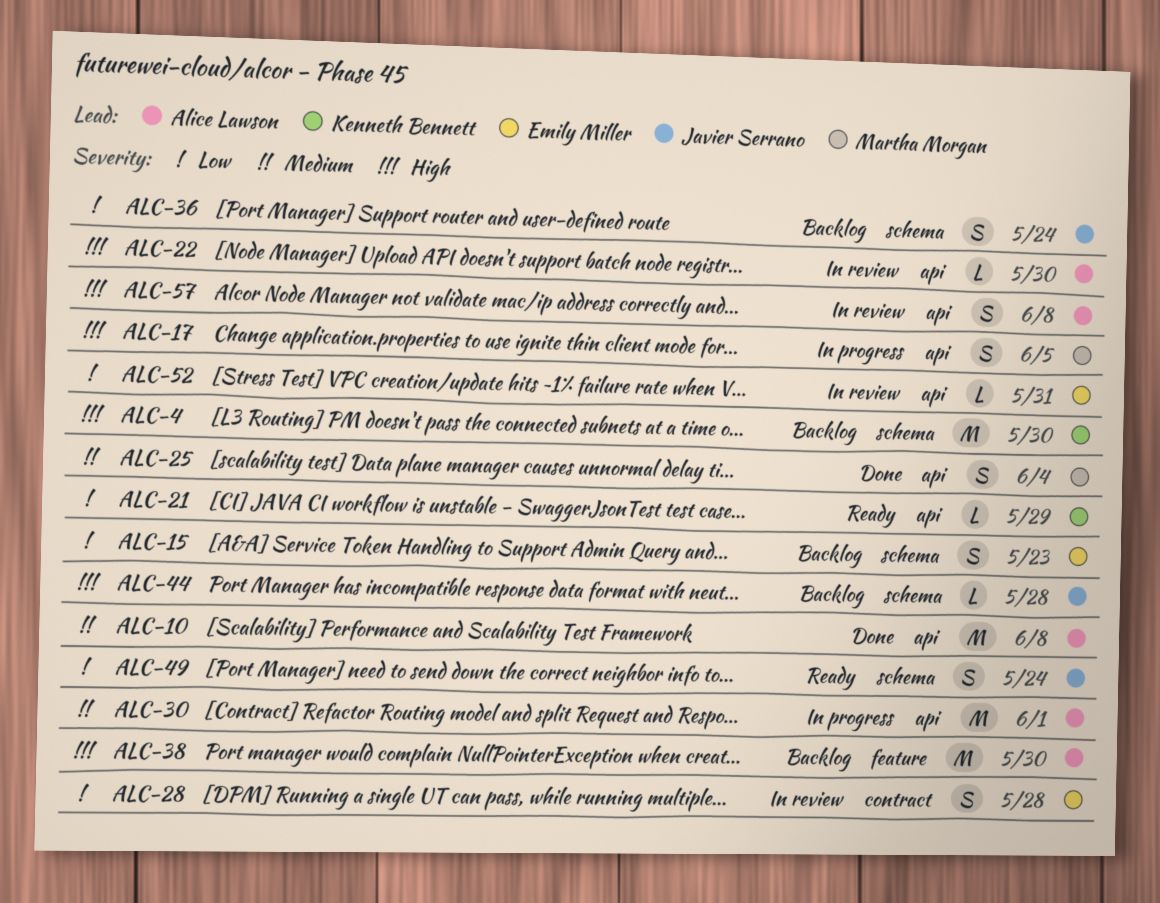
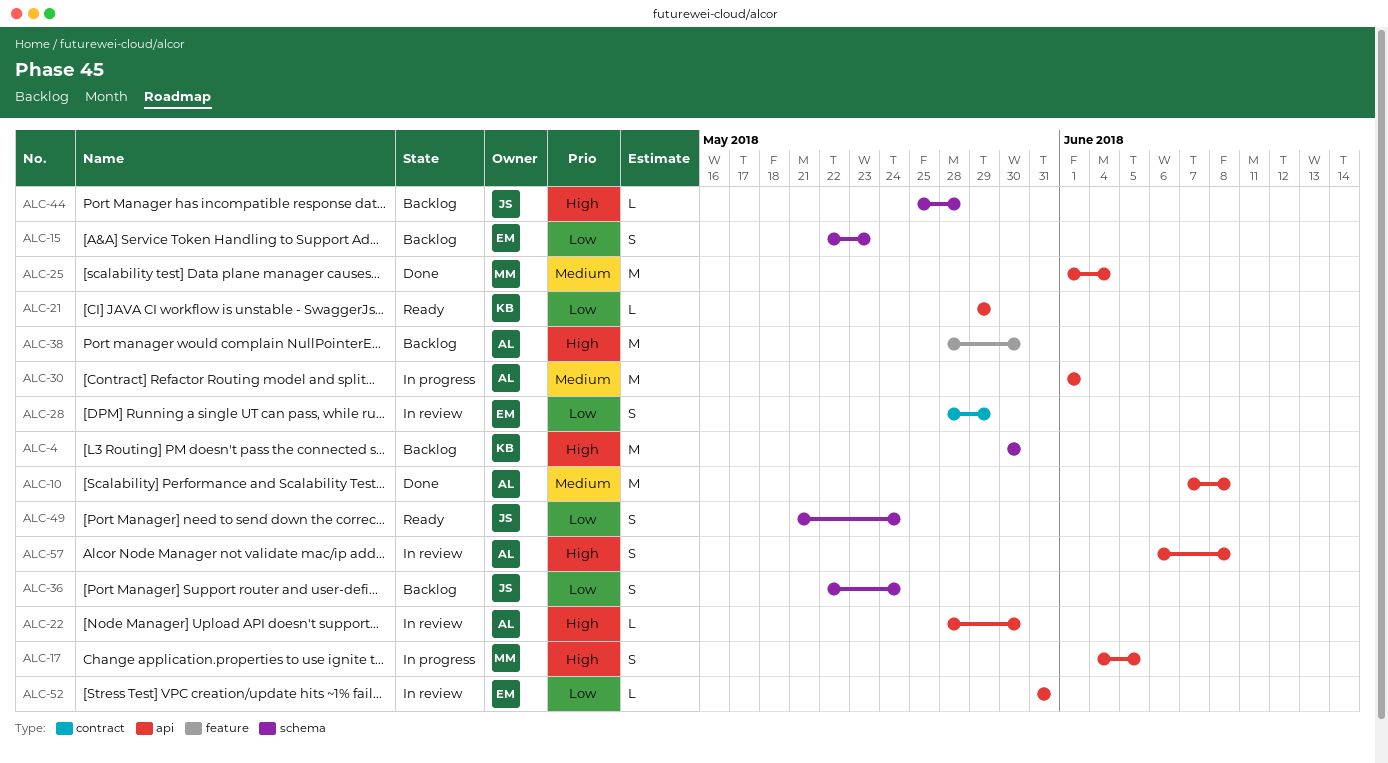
ALC-25, estimate: S -> M
ALC-28, due: May 28 -> May 29

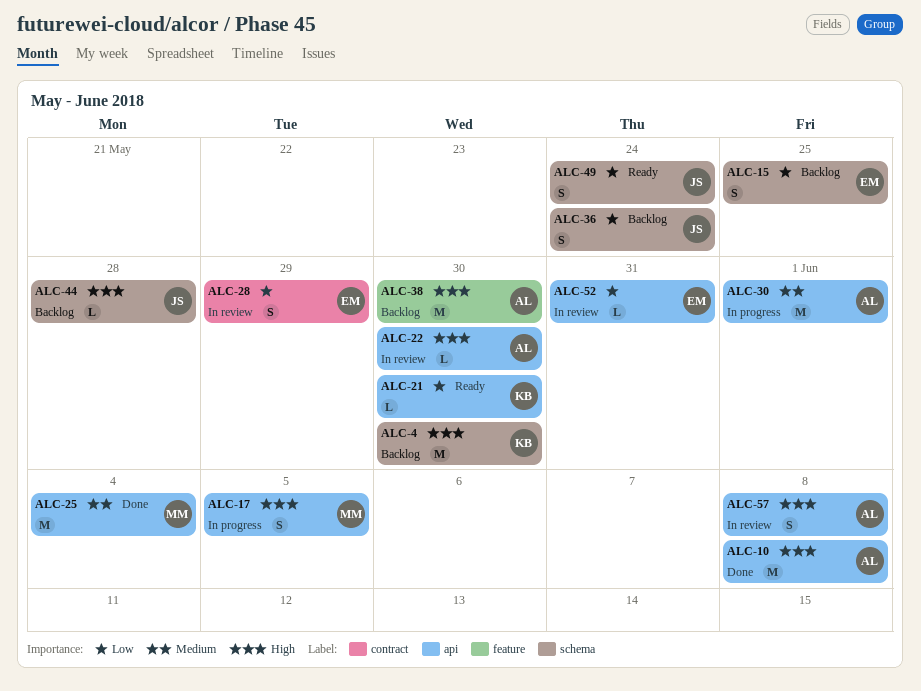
ALC-10, priority: Medium -> High
ALC-15, due: May 23 -> May 25
ALC-21, due: May 29 -> May 30

